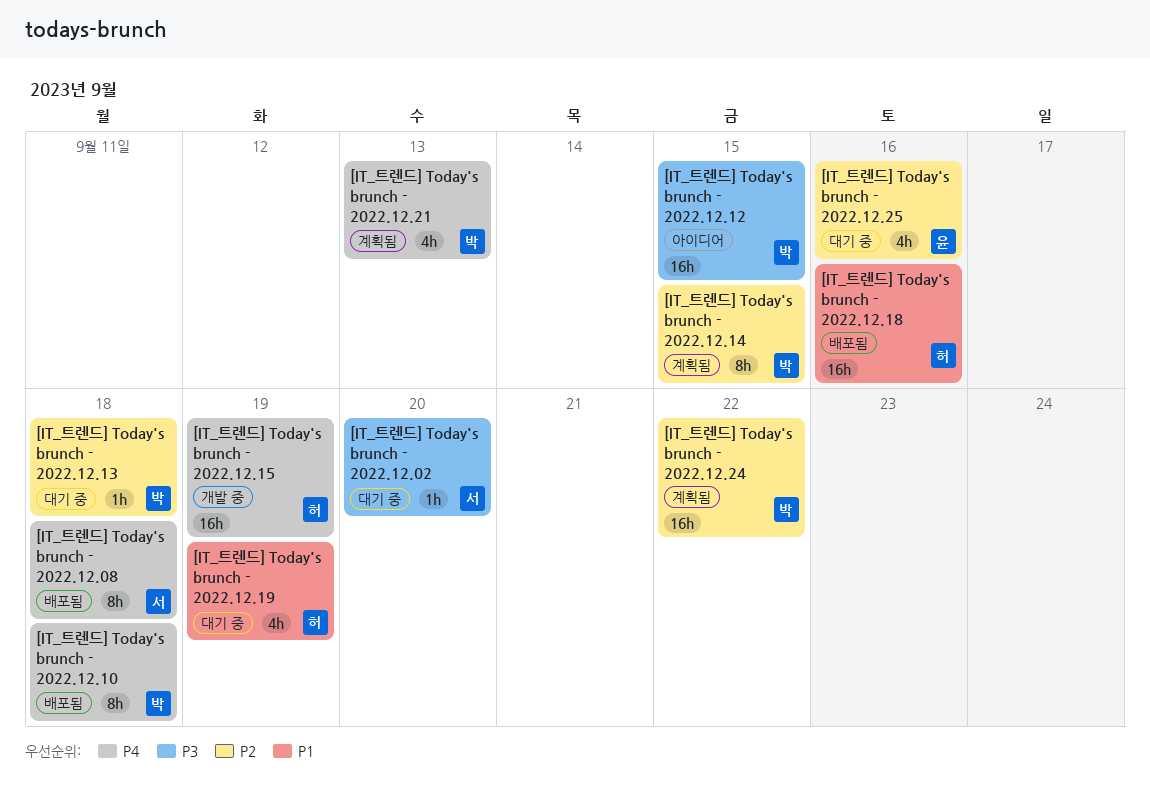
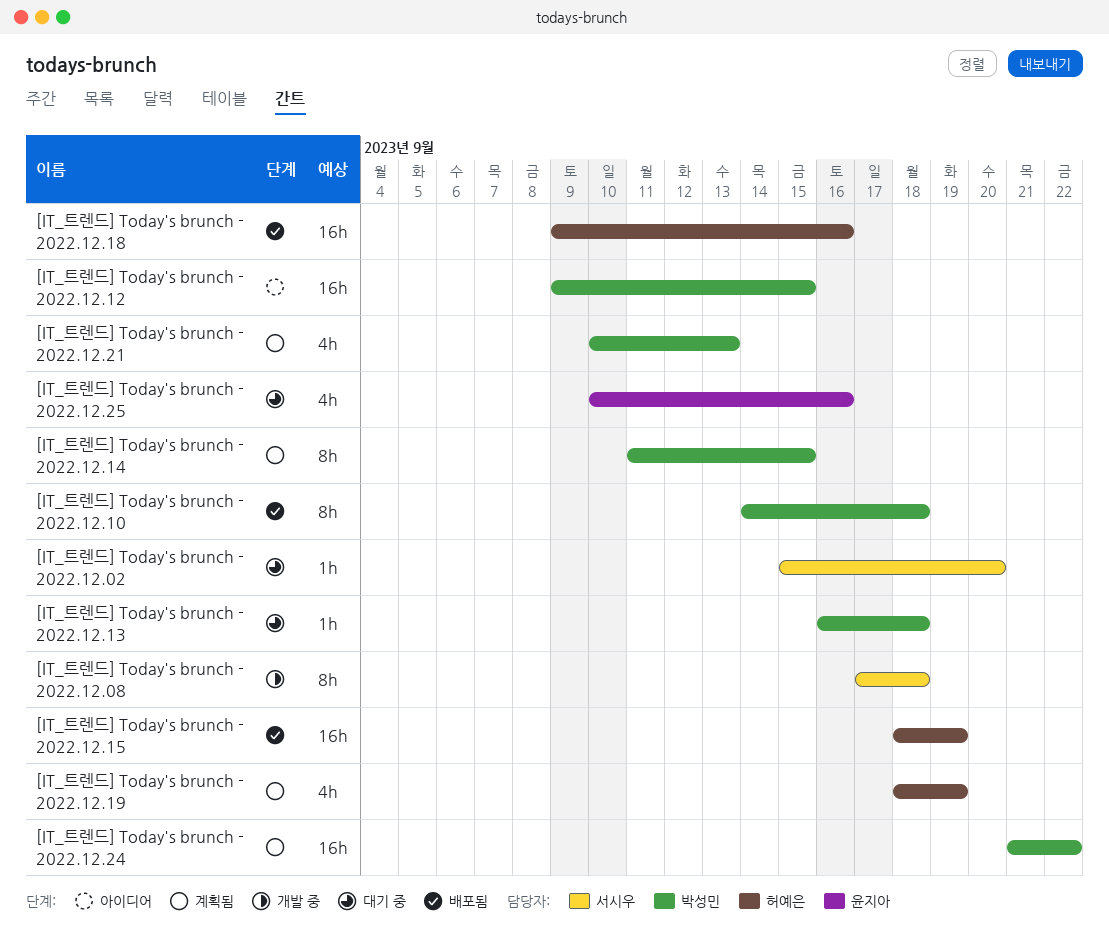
[IT_트렌드] Today's brunch - 2022.12.08, status: 배포됨 -> 개발 중
[IT_트렌드] Today's brunch - 2022.12.15, status: 개발 중 -> 배포됨
[IT_트렌드] Today's brunch - 2022.12.19, status: 대기 중 -> 계획됨

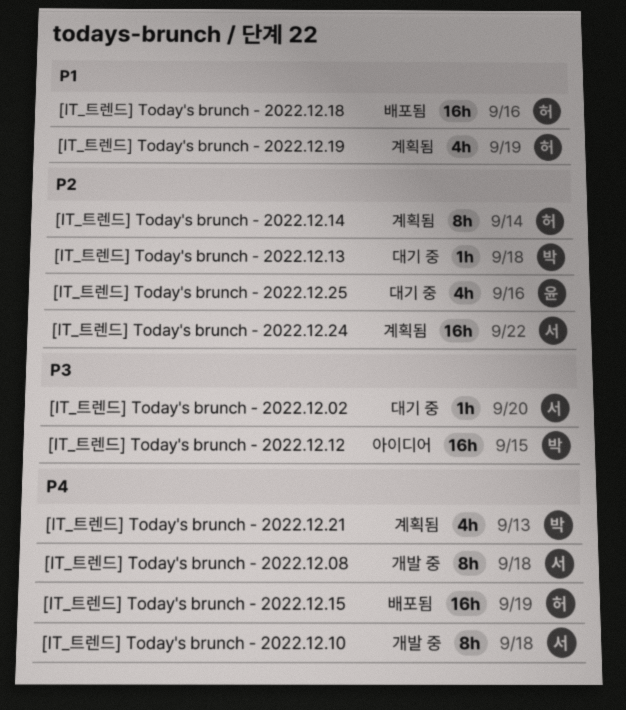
[IT_트렌드] Today's brunch - 2022.12.10, status: 배포됨 -> 개발 중
[IT_트렌드] Today's brunch - 2022.12.10, owner: 박성민 -> 서시우
[IT_트렌드] Today's brunch - 2022.12.14, owner: 박성민 -> 허예은
[IT_트렌드] Today's brunch - 2022.12.14, due: Sep 15 -> Sep 14
[IT_트렌드] Today's brunch - 2022.12.24, owner: 박성민 -> 서시우

